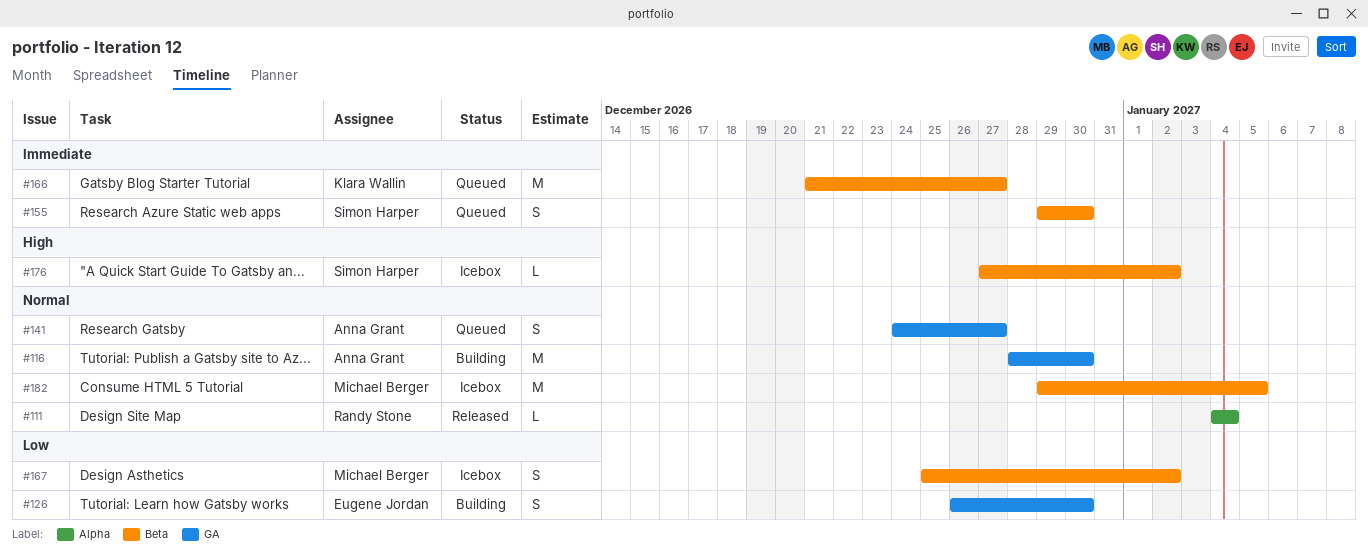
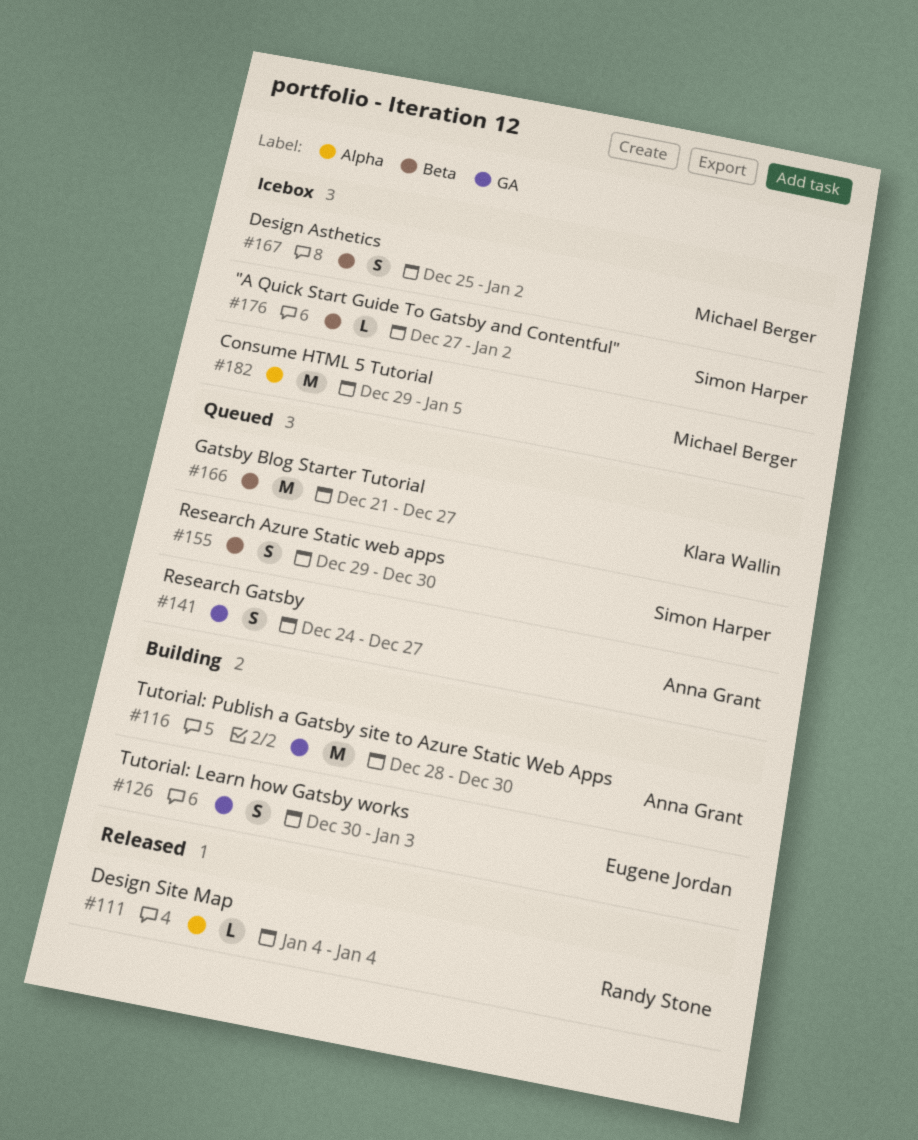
#126, start: Dec 26 -> Dec 30
#126, due: Dec 30 -> Jan 3
#182, label: Beta -> Alpha

